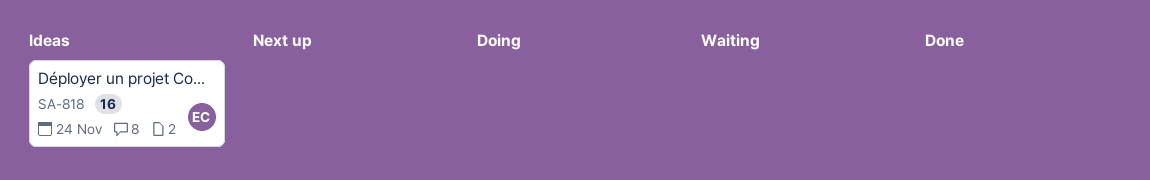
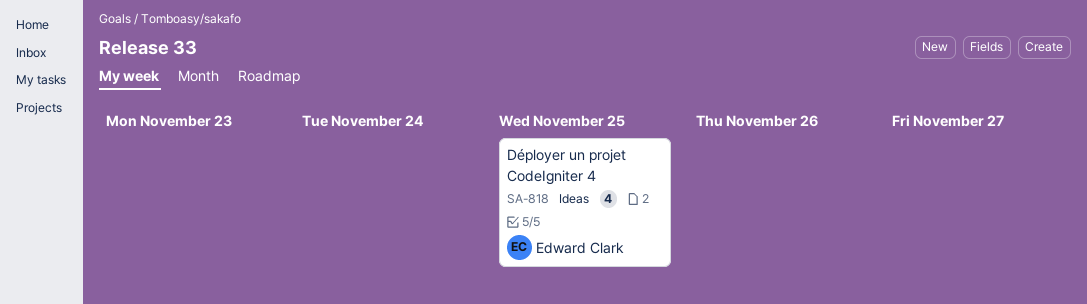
SA-818, estimate: 16 -> 4
SA-818, due: Nov 24 -> Nov 25

